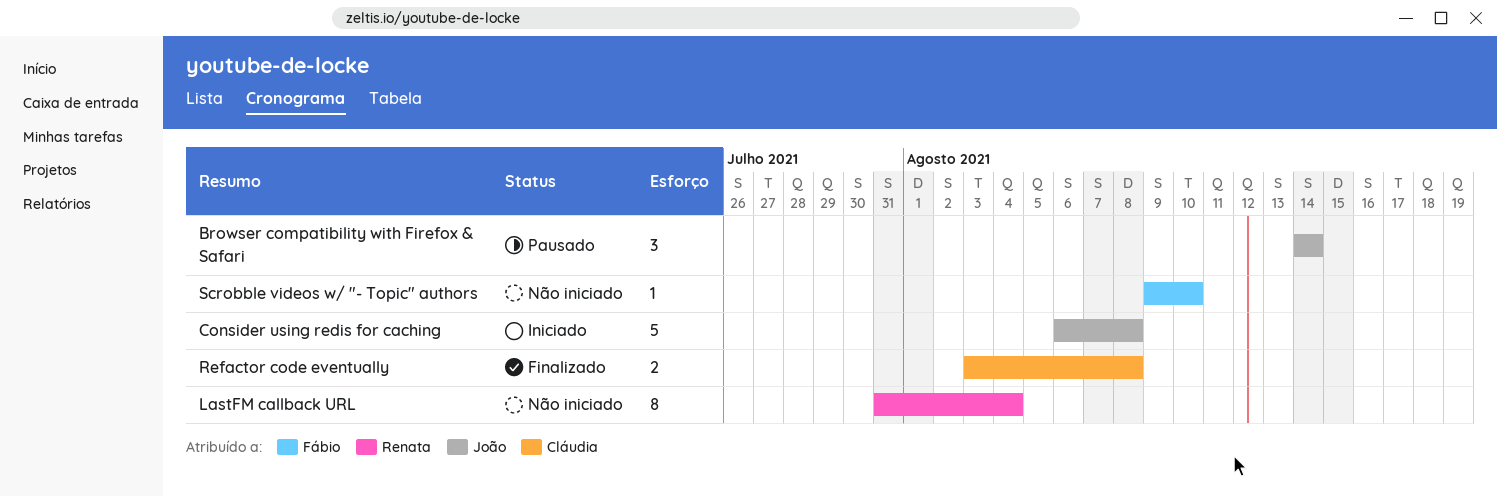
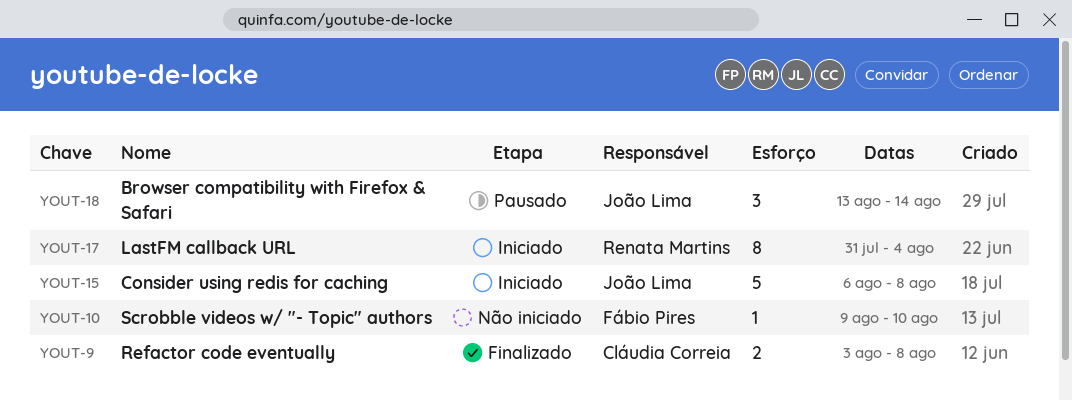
Browser compatibility with Firefox & Safari, start: Aug 14 -> Aug 13
LastFM callback URL, status: Não iniciado -> Iniciado

